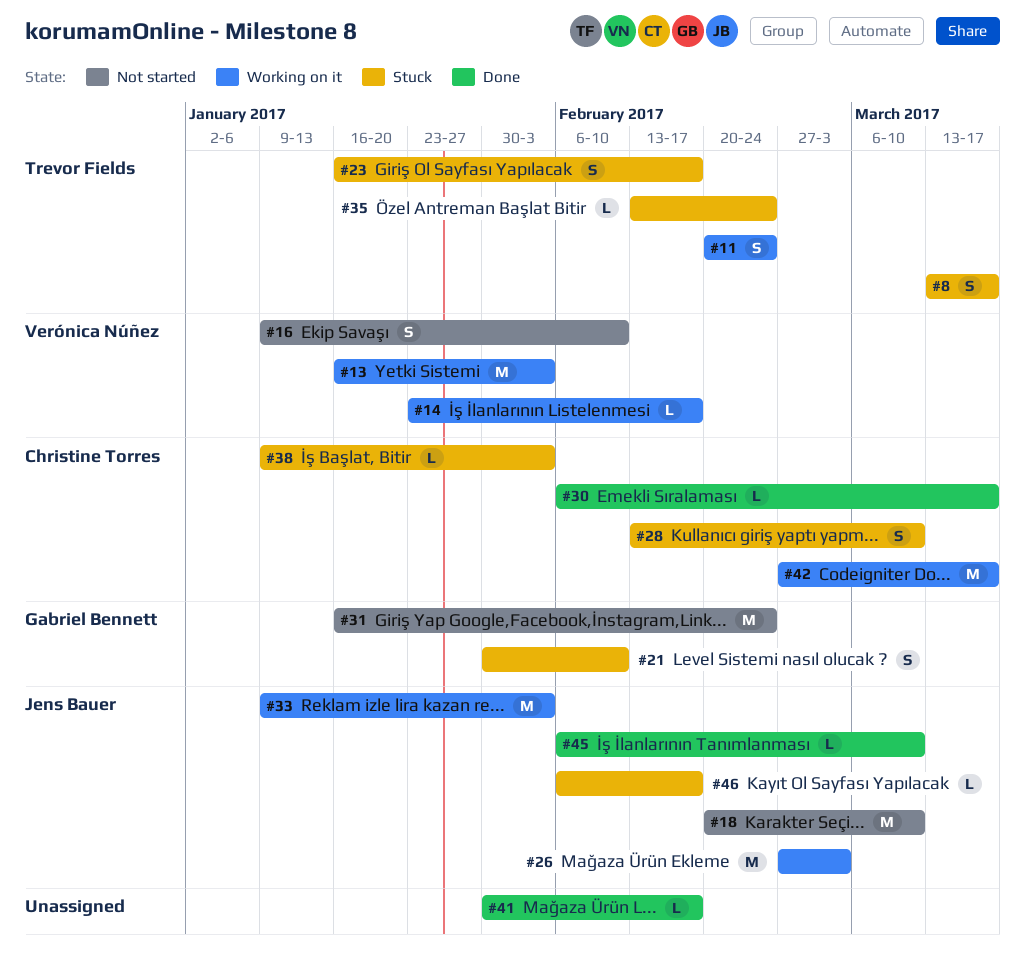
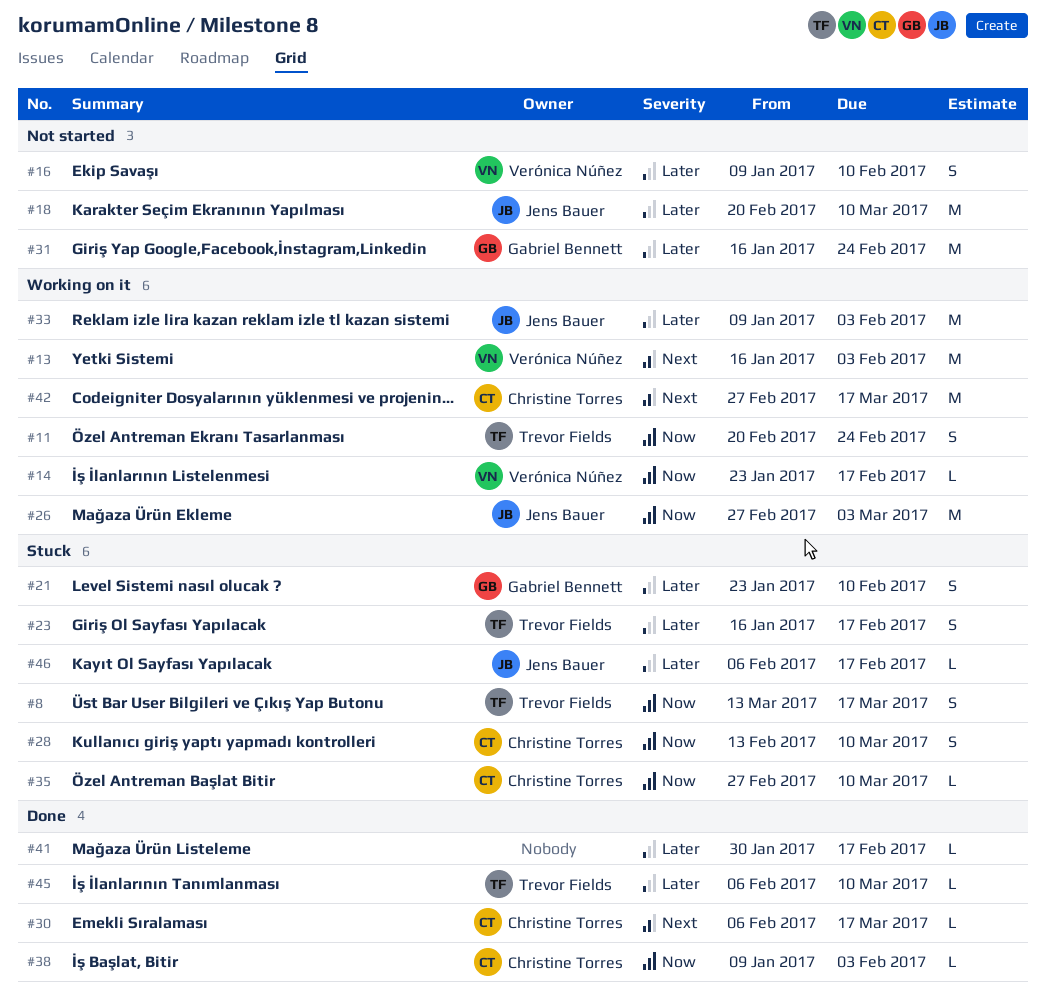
#21, start: Jan 30 -> Jan 23
#35, owner: Trevor Fields -> Christine Torres
#35, start: Feb 13 -> Feb 27
#35, due: Feb 24 -> Mar 10
#38, status: Stuck -> Done
#45, owner: Jens Bauer -> Trevor Fields

